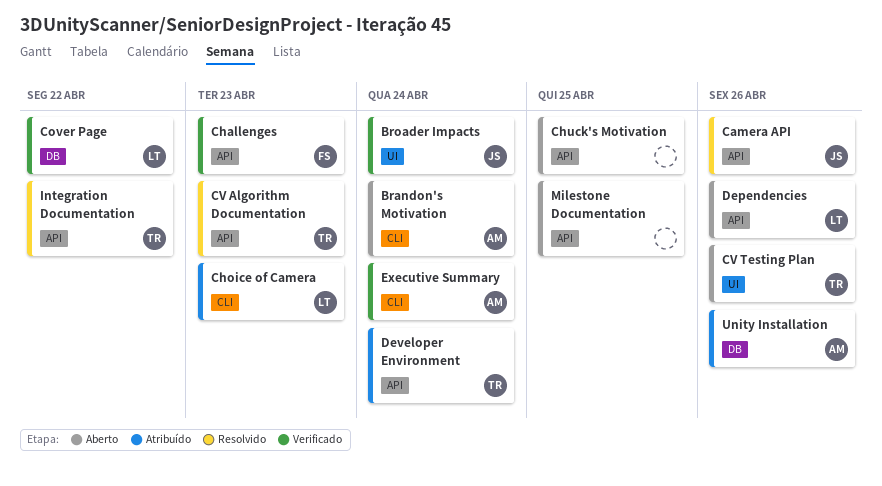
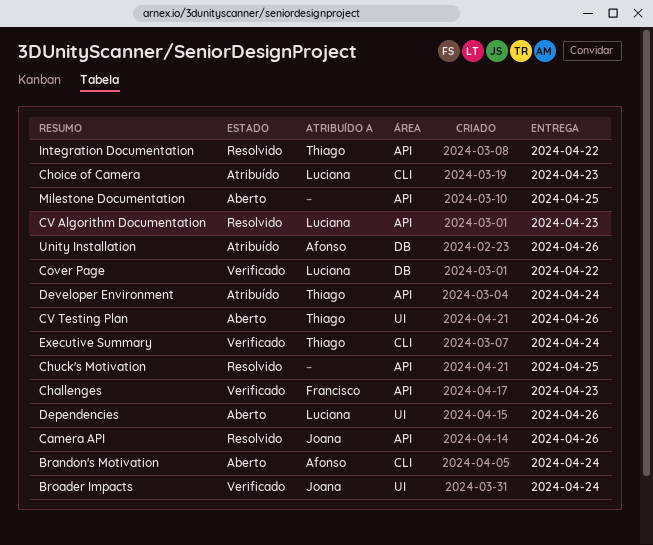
Chuck's Motivation, status: Aberto -> Resolvido
CV Algorithm Documentation, owner: Thiago -> Luciana
Dependencies, label: API -> UI
Executive Summary, owner: Afonso -> Thiago

